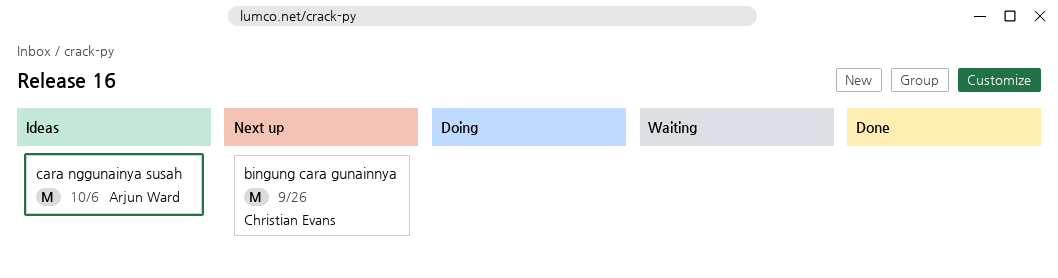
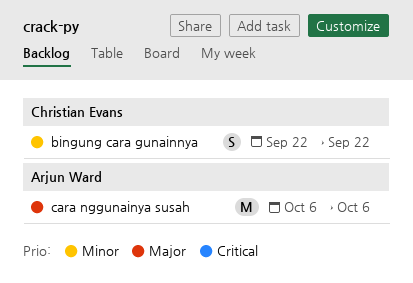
bingung cara gunainnya, estimate: M -> S
bingung cara gunainnya, due: Sep 26 -> Sep 22

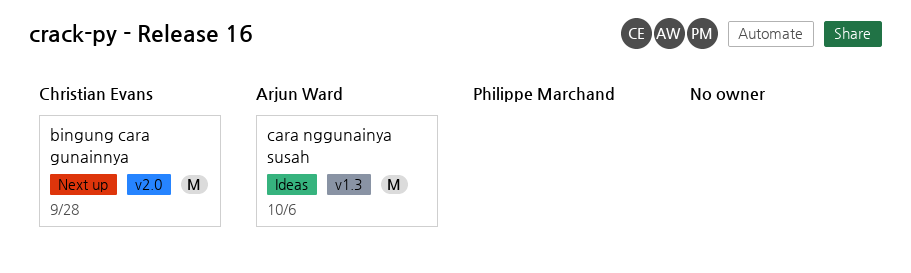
bingung cara gunainnya, estimate: S -> M
bingung cara gunainnya, due: Sep 22 -> Sep 28

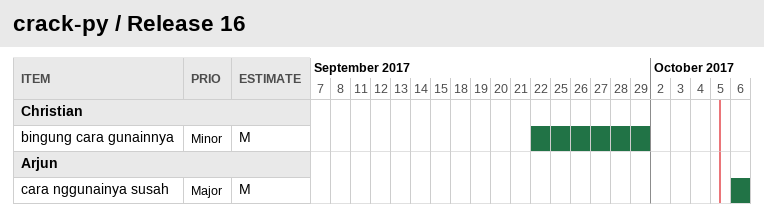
bingung cara gunainnya, due: Sep 28 -> Sep 29

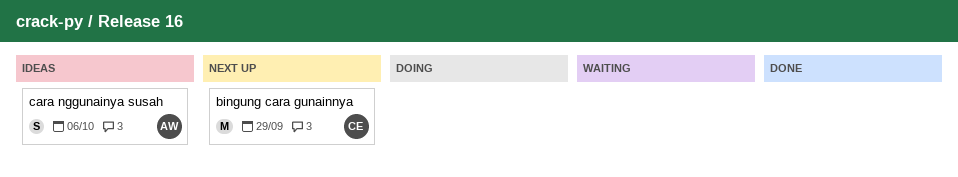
cara nggunainya susah, estimate: M -> S

